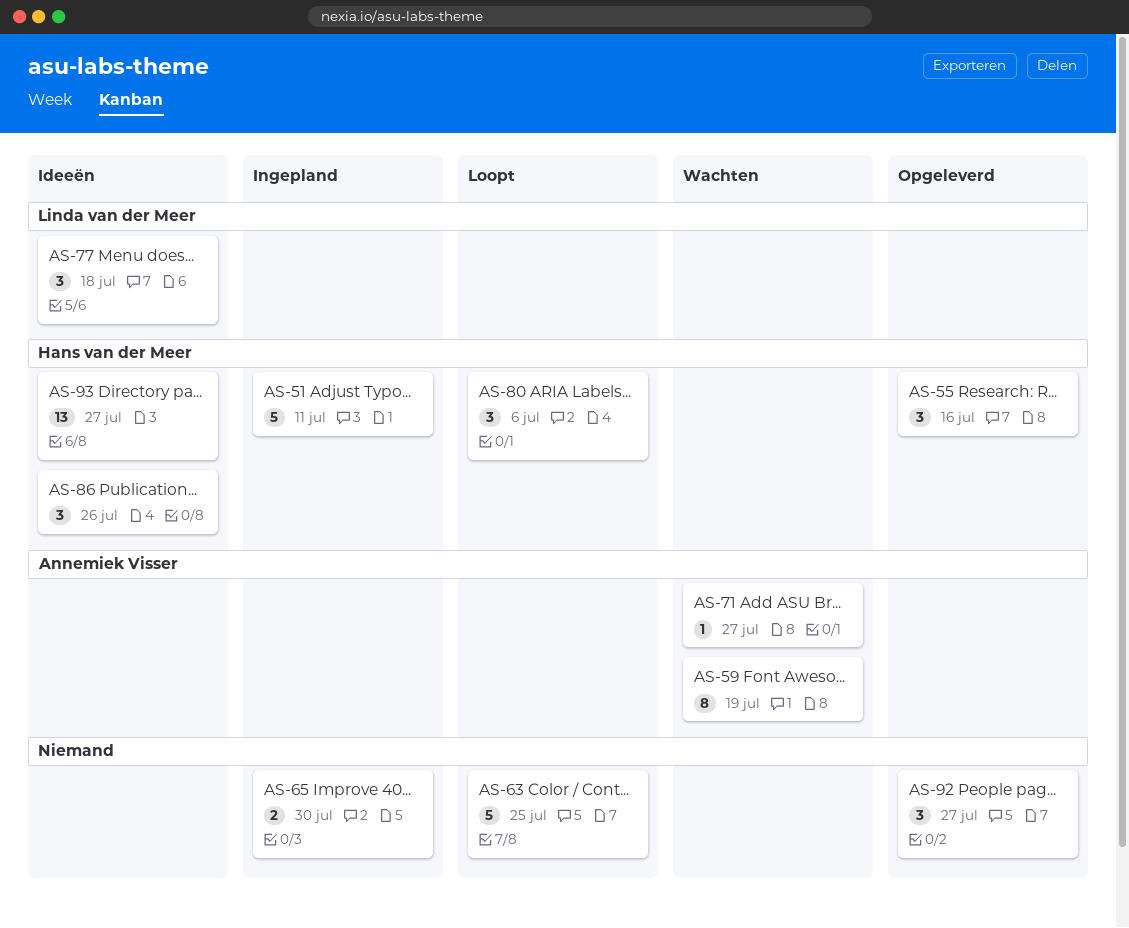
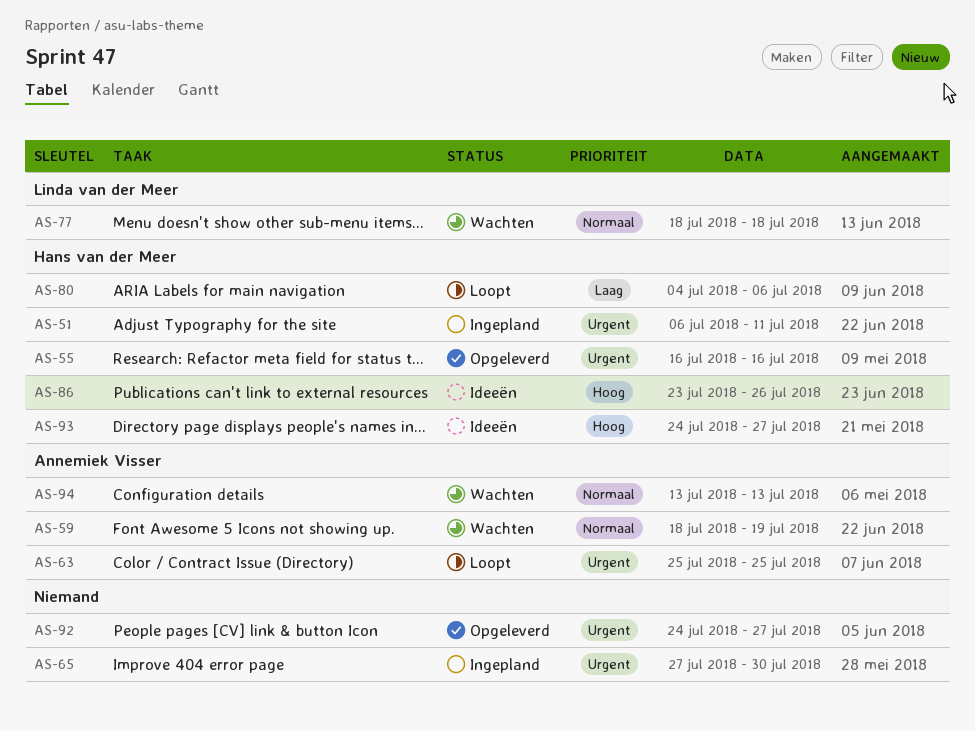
AS-63, owner: none -> Annemiek Visser
AS-71: present -> none
AS-77, status: Ideeën -> Wachten
AS-94: none -> present

